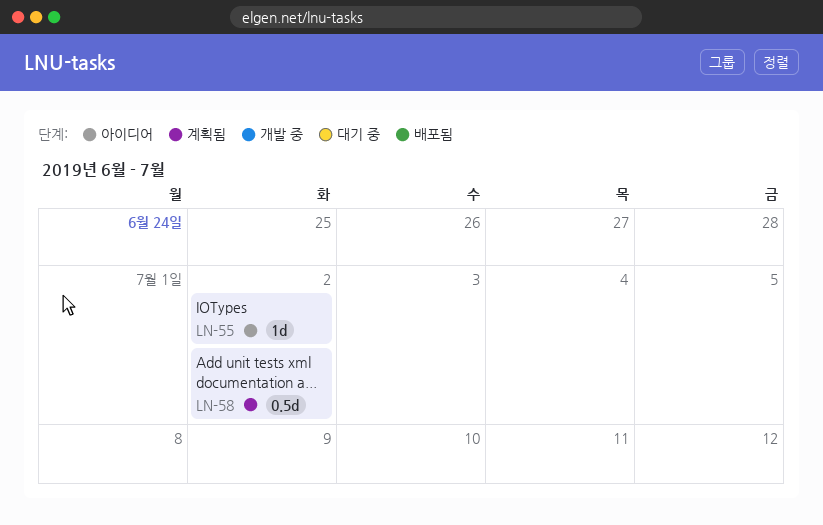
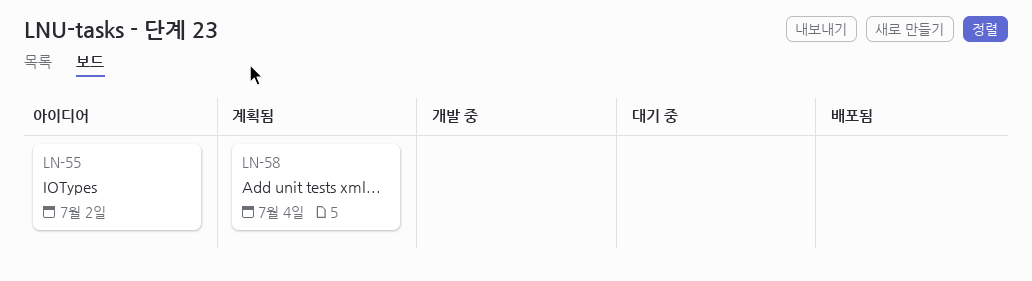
LN-58, due: Jul 2 -> Jul 4

